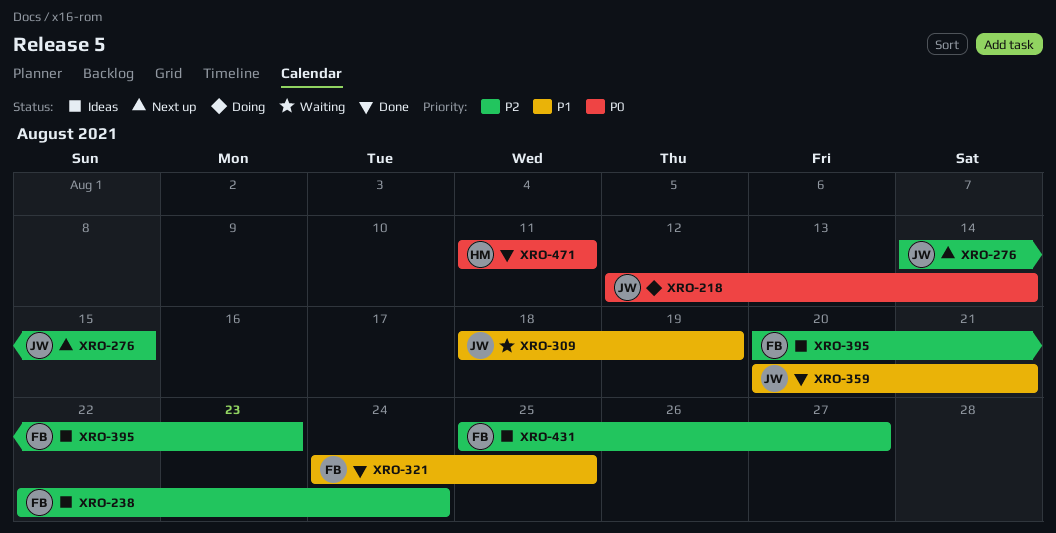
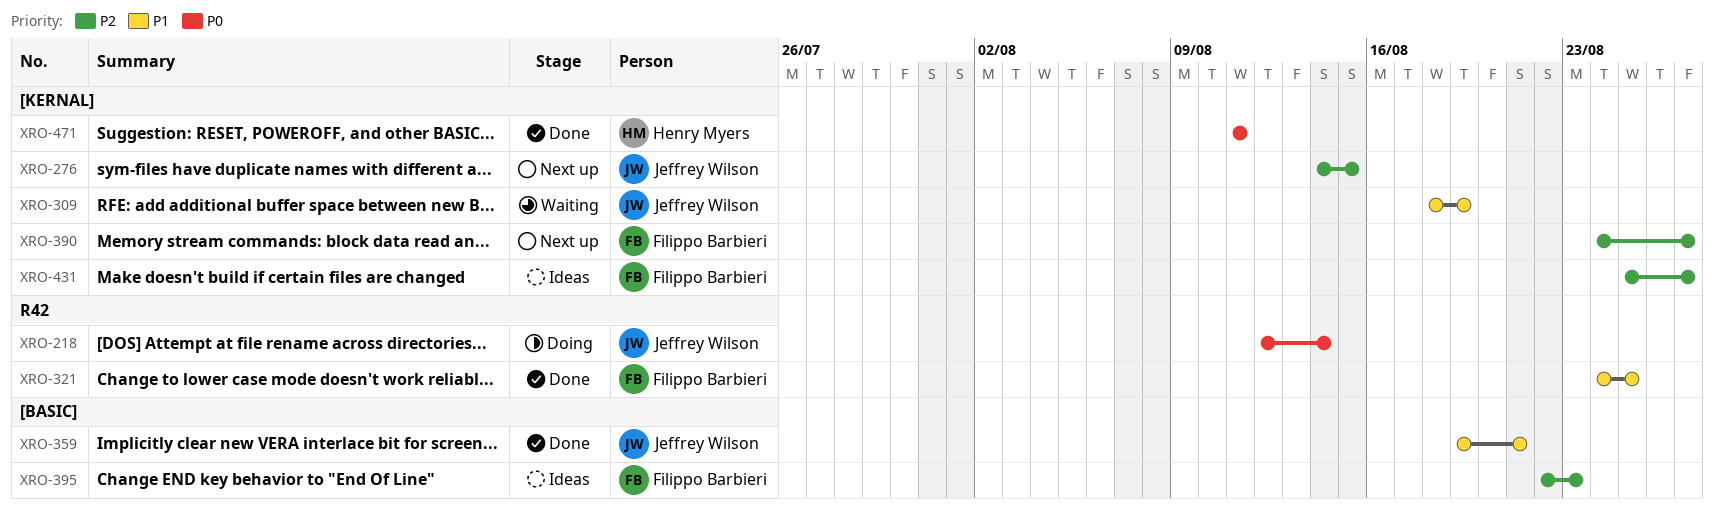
XRO-238: present -> none
XRO-359, start: Aug 20 -> Aug 19
XRO-390: none -> present
XRO-395, start: Aug 20 -> Aug 22

